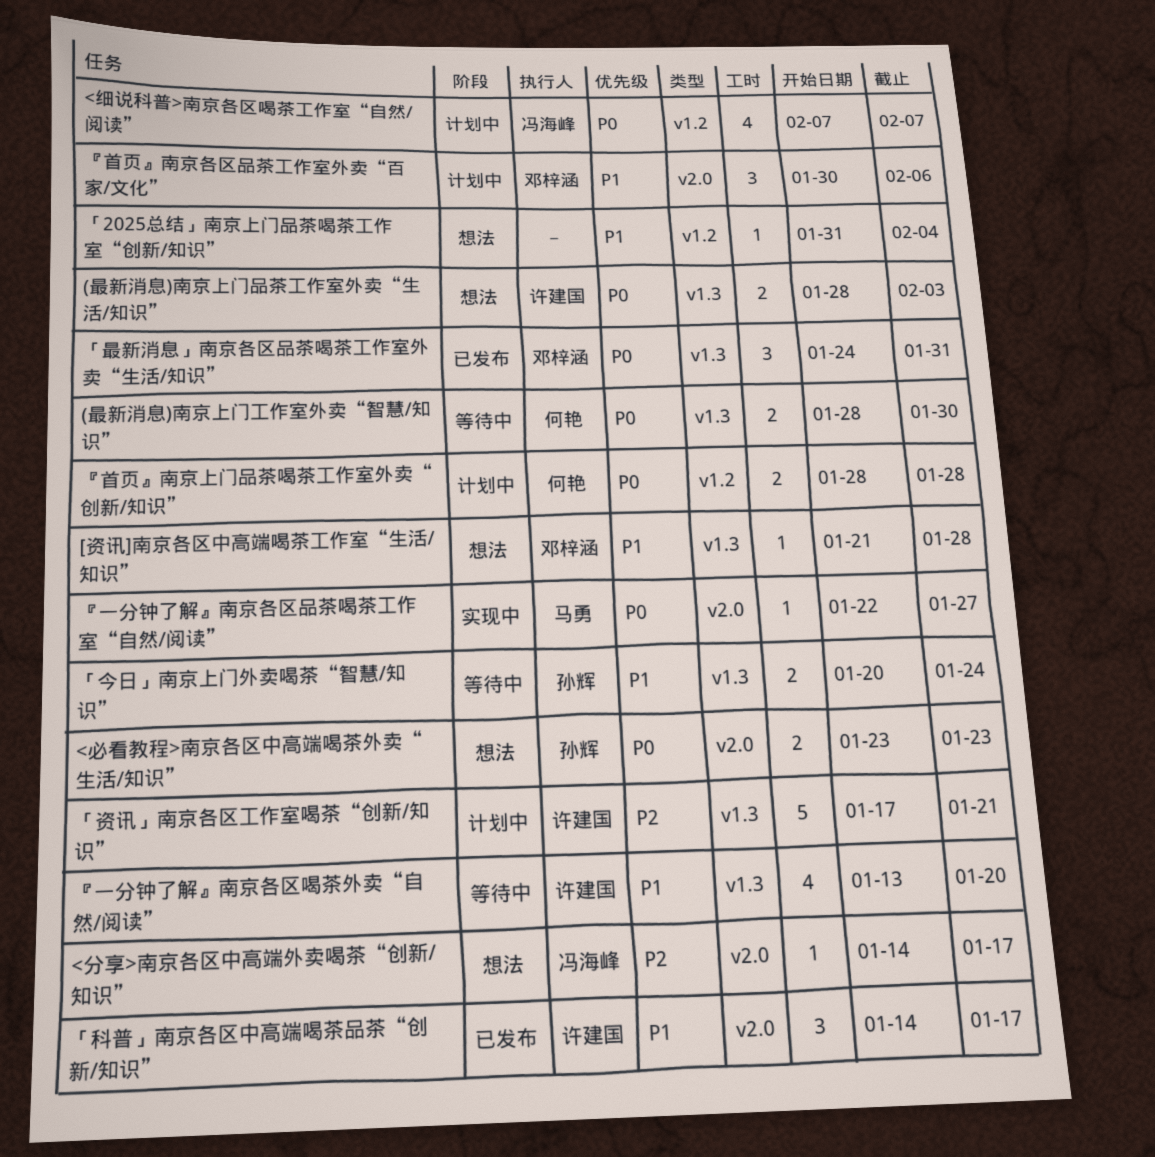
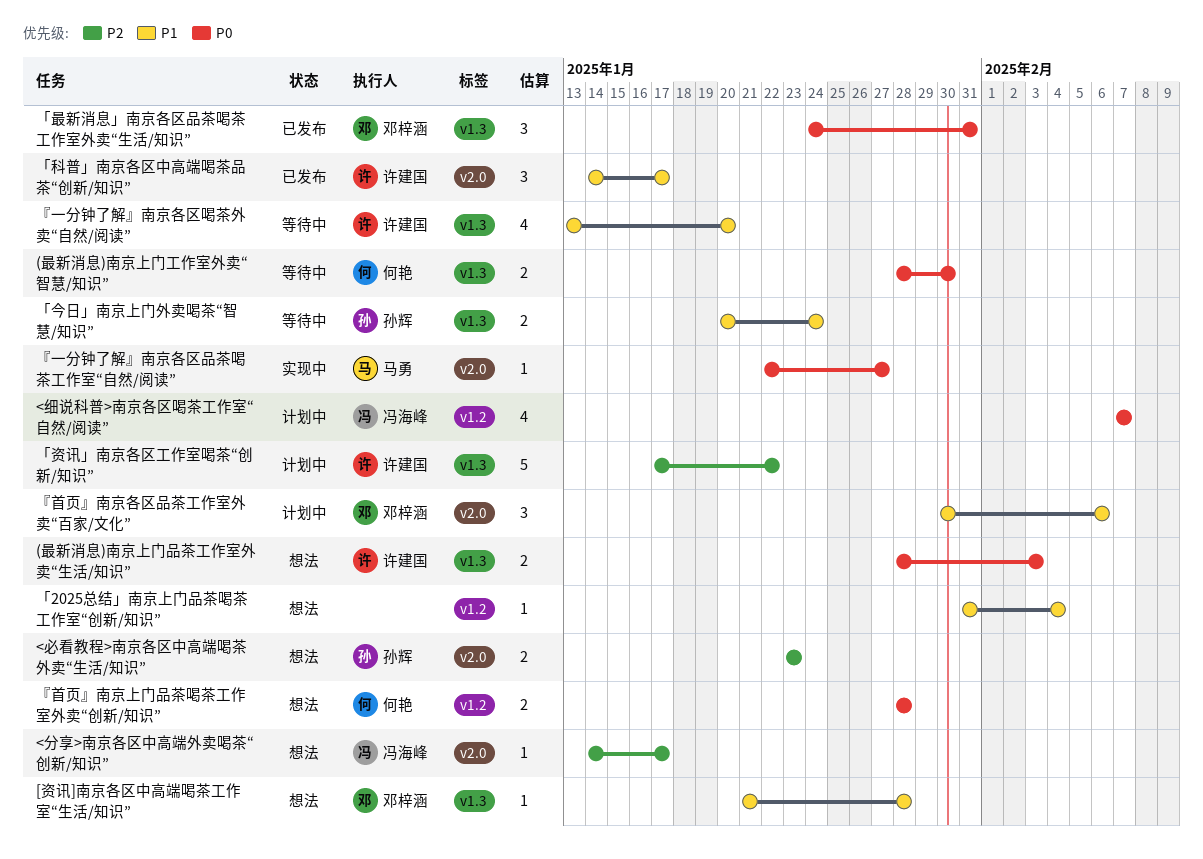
<必看教程>南京各区中高端喝茶外卖“生活/知识”, priority: P0 -> P2
「资讯」南京各区工作室喝茶“创新/知识”, due: Jan 21 -> Jan 22
『首页』南京上门品茶喝茶工作室外卖“创新/知识”, status: 计划中 -> 想法

